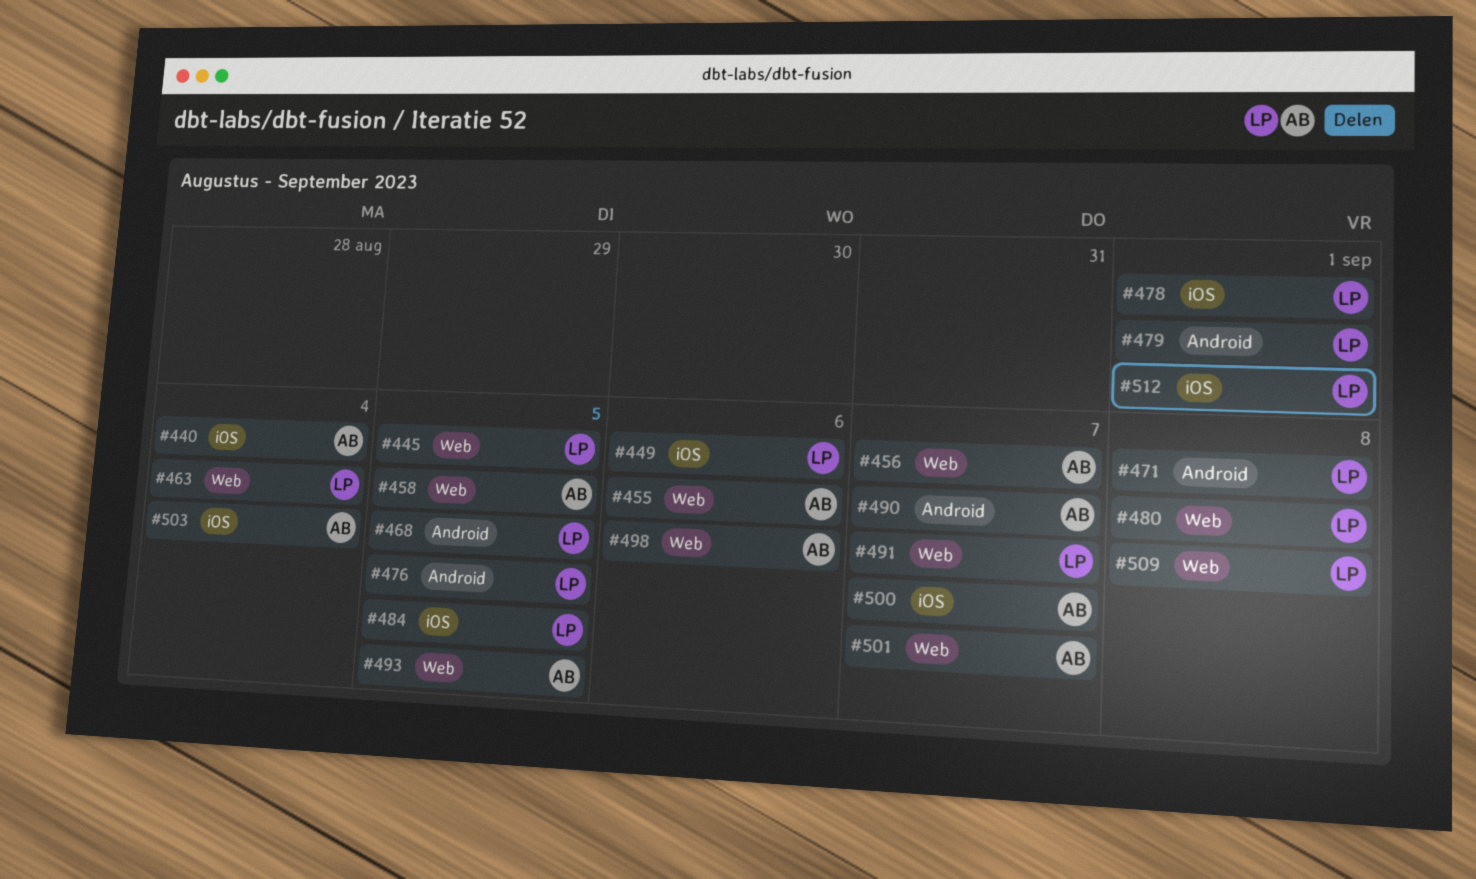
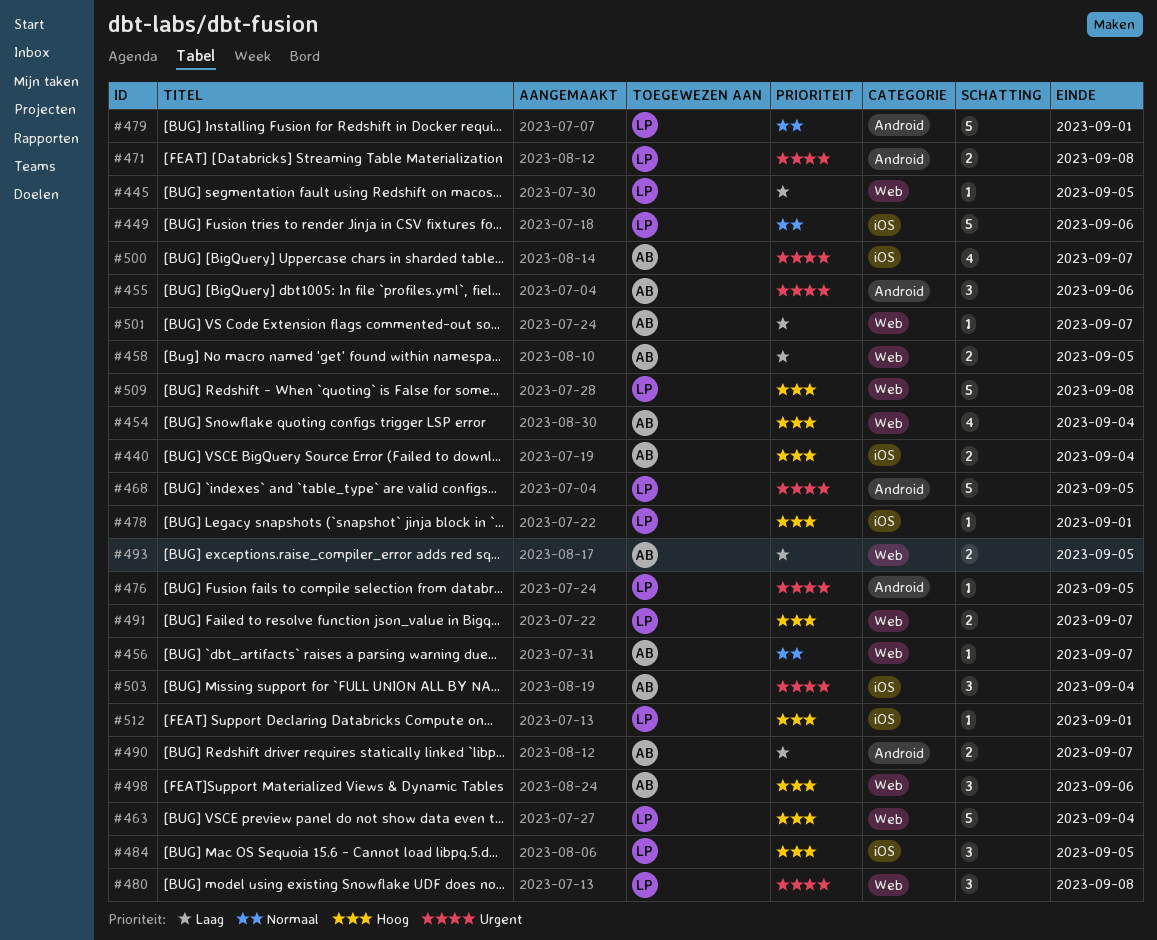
#454: none -> present
#455, label: Web -> Android

